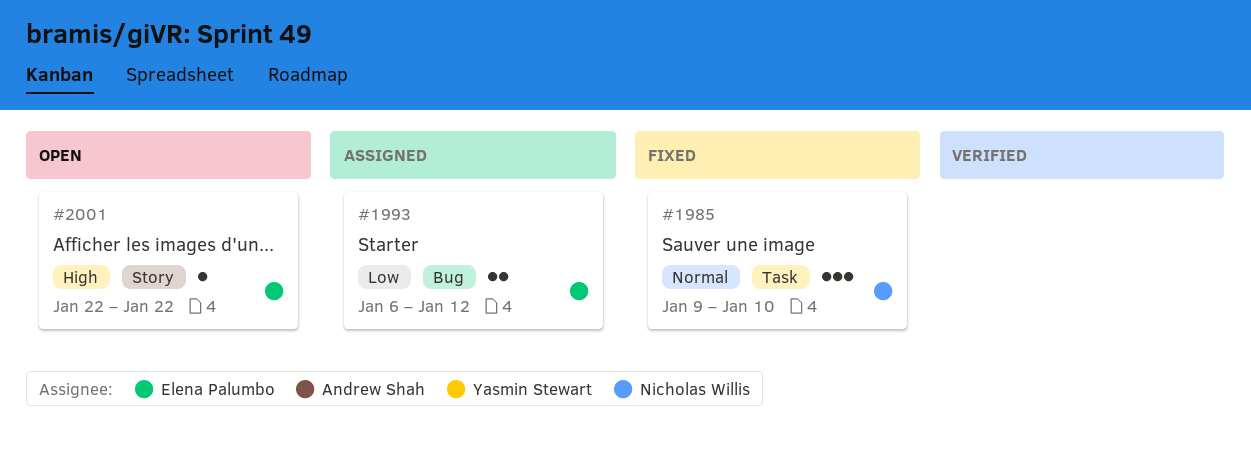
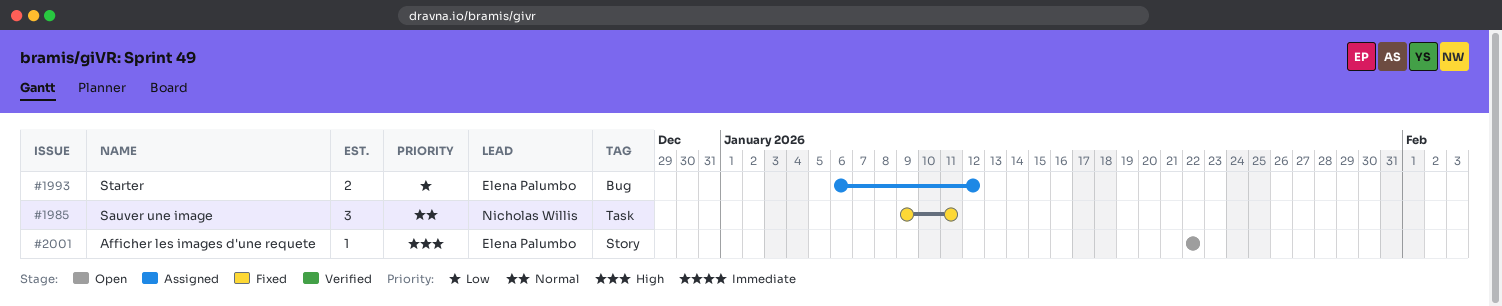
#1985, due: Jan 10 -> Jan 11

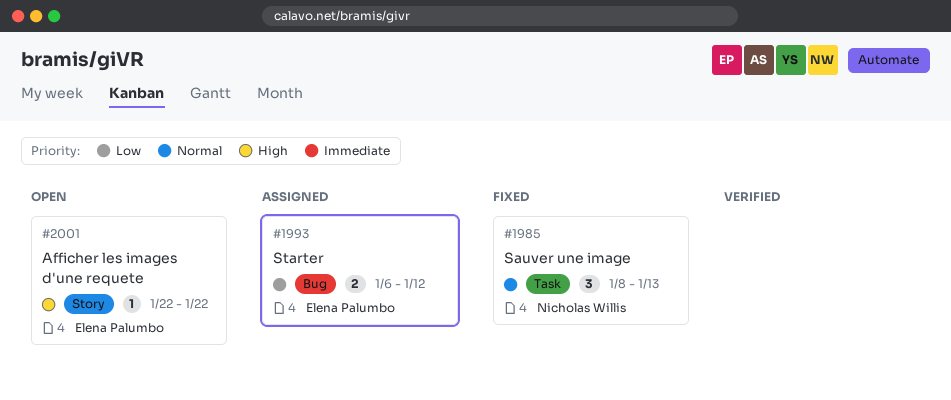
#1985, start: Jan 9 -> Jan 8
#1985, due: Jan 11 -> Jan 13

